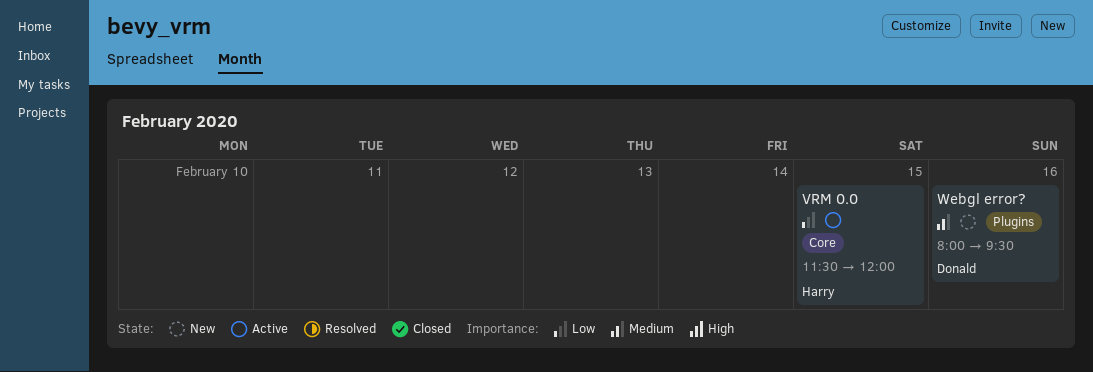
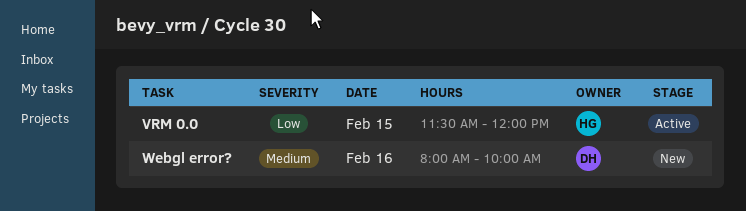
Webgl error?, ends: 09:30 -> 10:00

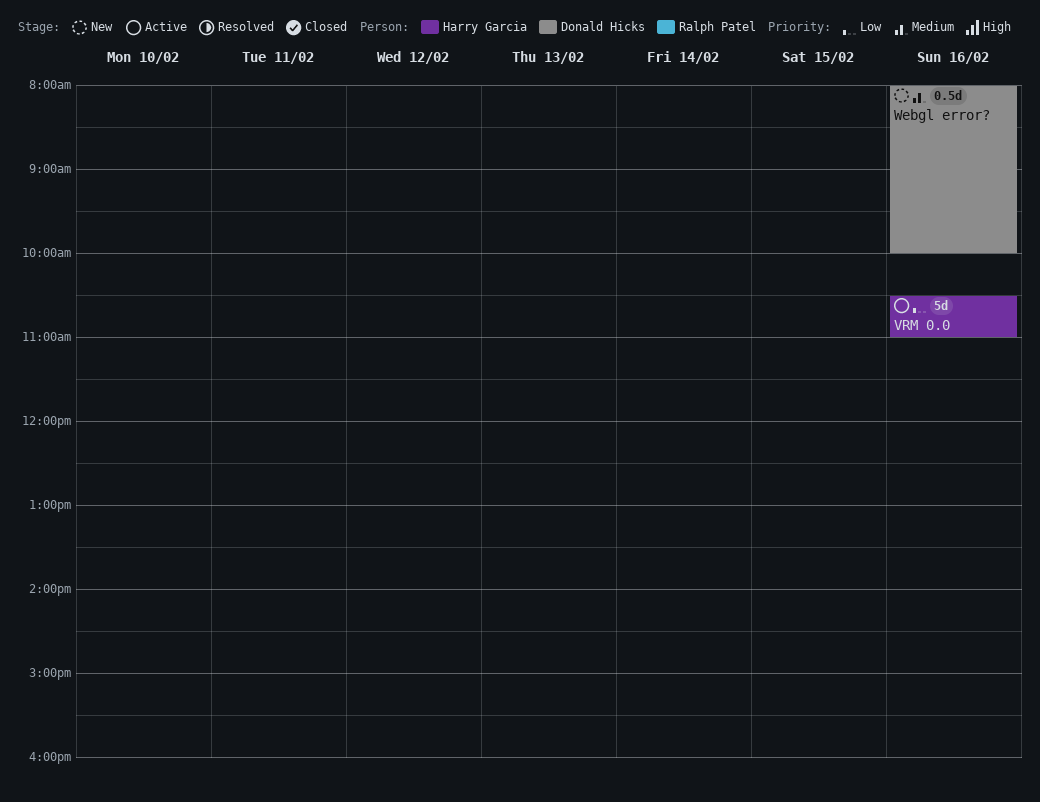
VRM 0.0, day: Feb 15 -> Feb 16
VRM 0.0, begins: 11:30 -> 10:30
VRM 0.0, ends: 12:00 -> 11:00

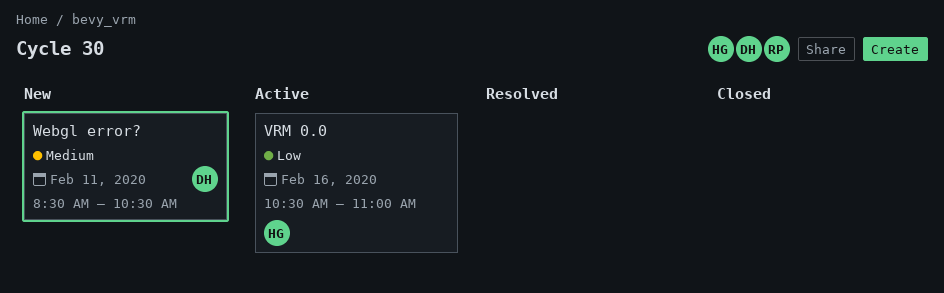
Webgl error?, day: Feb 16 -> Feb 11
Webgl error?, begins: 08:00 -> 08:30
Webgl error?, ends: 10:00 -> 10:30

